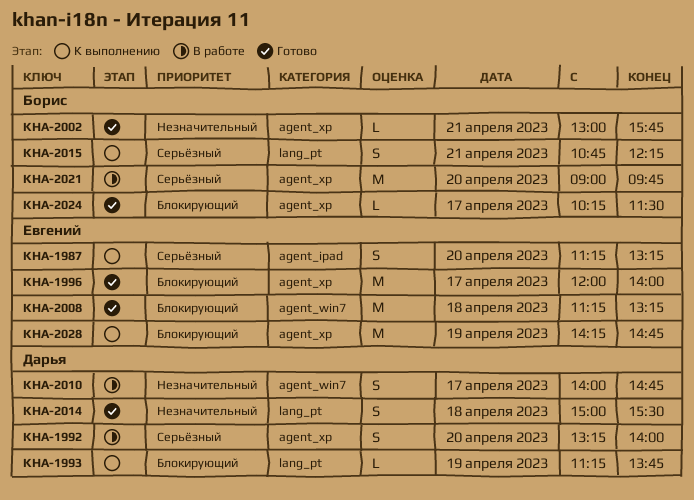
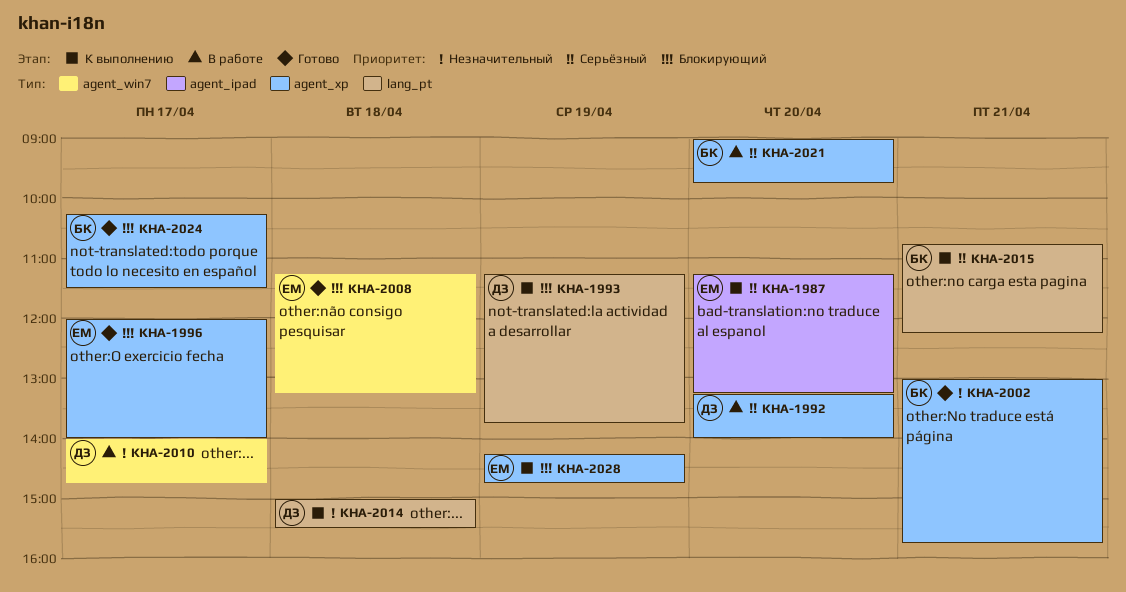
KHA-2014, status: Готово -> К выполнению

